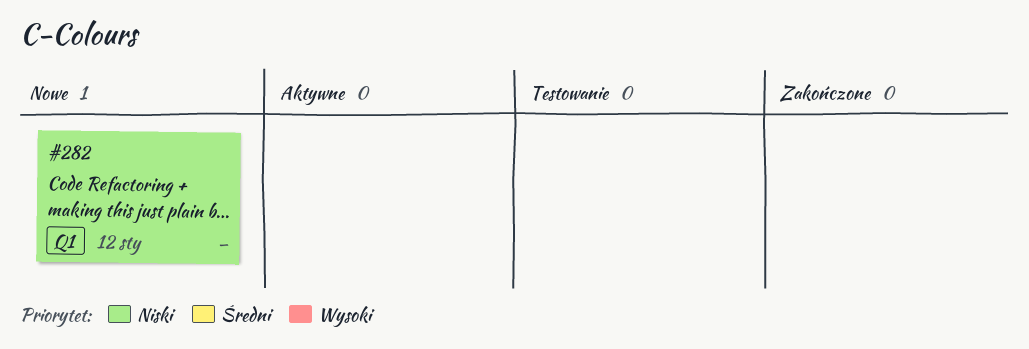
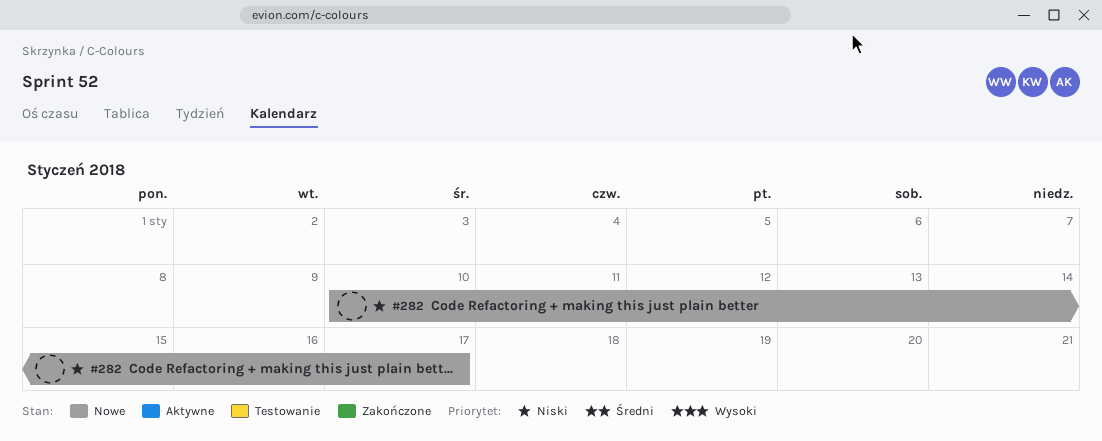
#282, due: Jan 12 -> Jan 17

